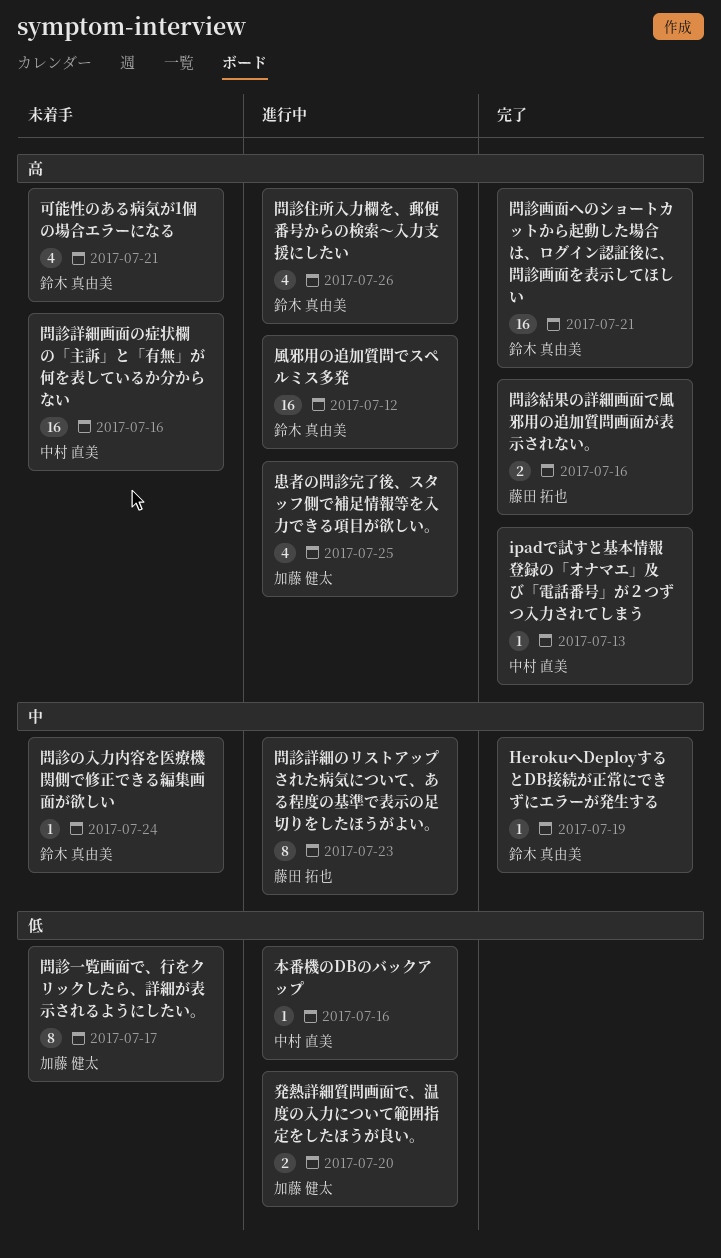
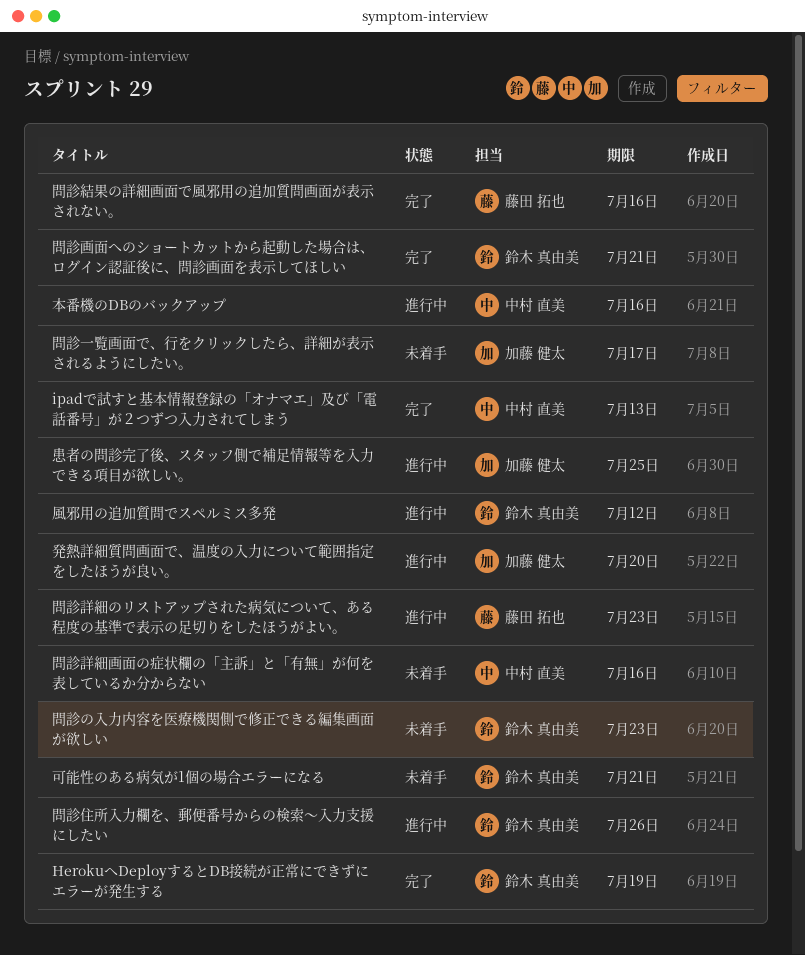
問診の入力内容を医療機関側で修正できる編集画面が欲しい, due: Jul 24 -> Jul 23

